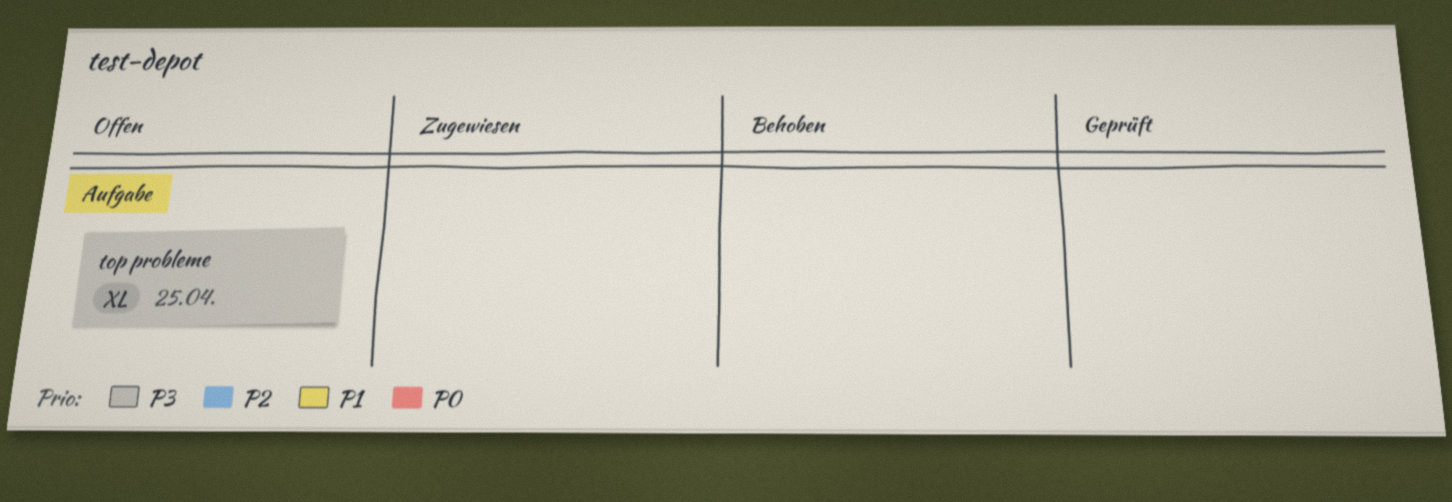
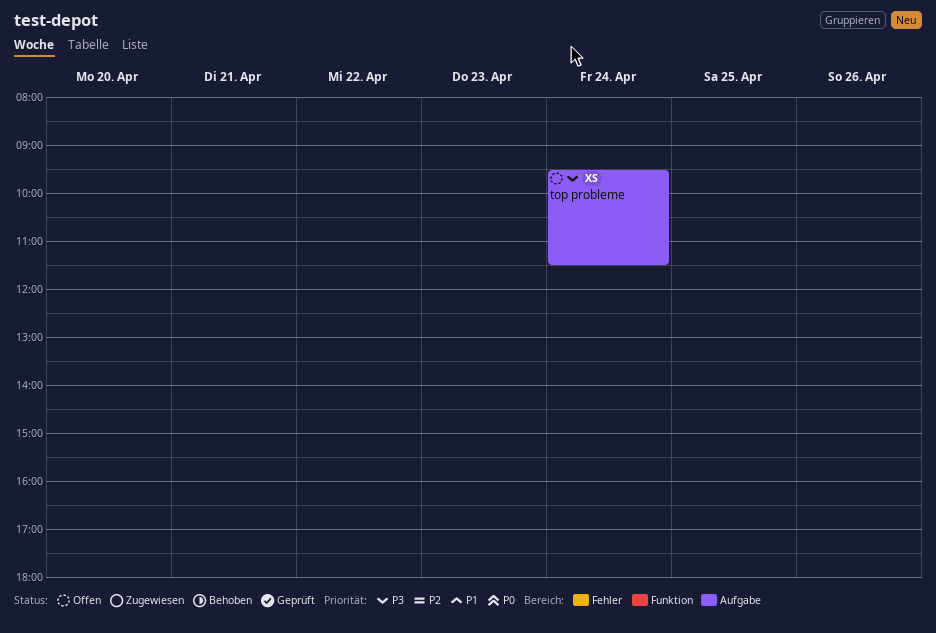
top probleme, estimate: XL -> XS
top probleme, day: Apr 25 -> Apr 24

